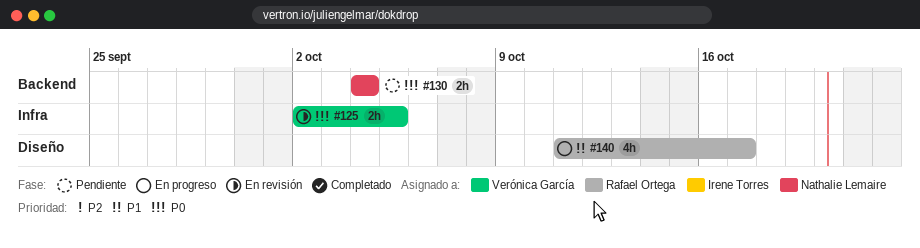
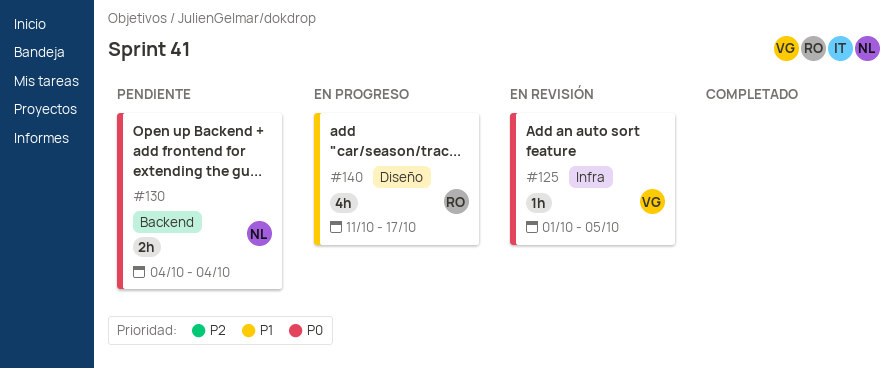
#125, estimate: 2h -> 1h
#125, start: Oct 2 -> Oct 1

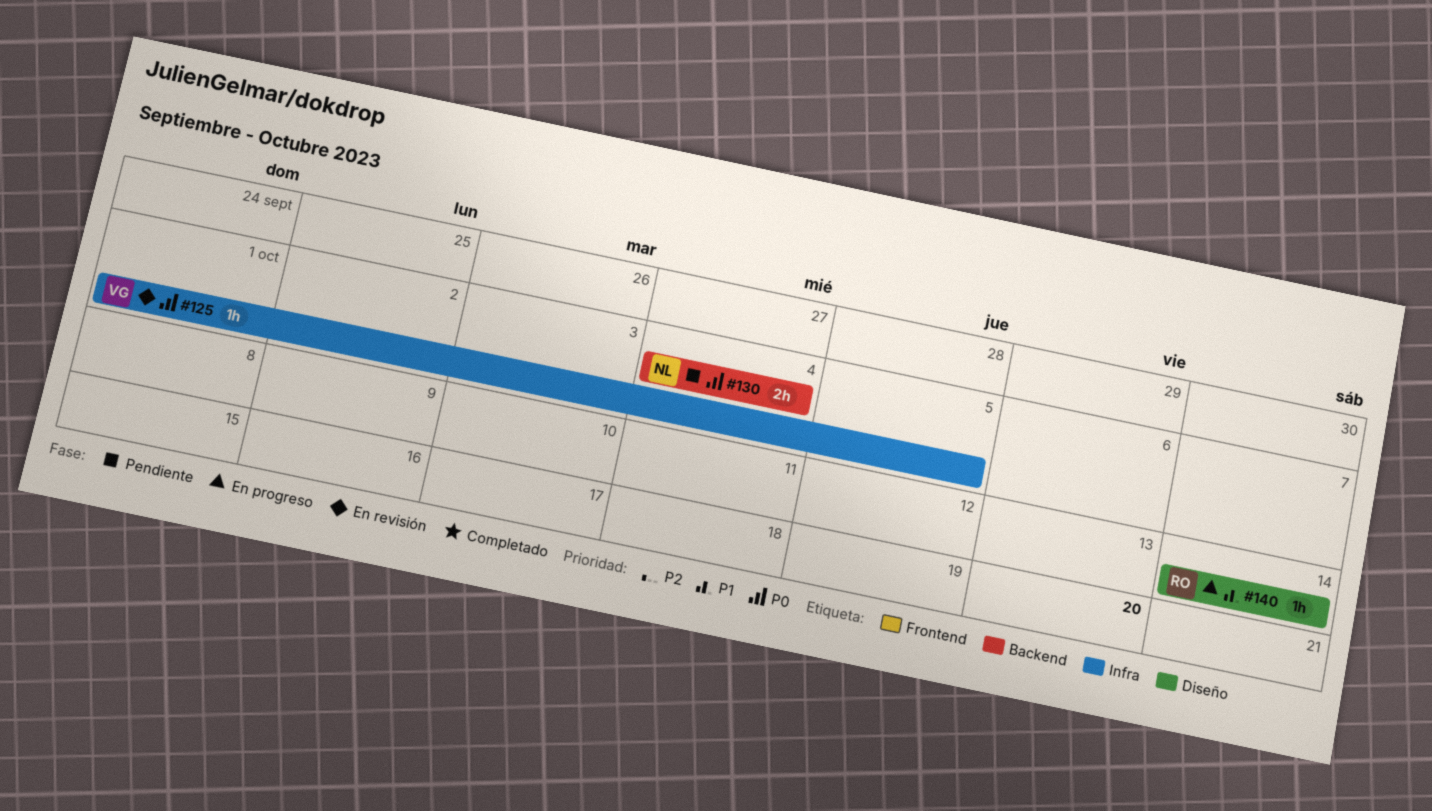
#140, estimate: 4h -> 1h
#140, start: Oct 11 -> Oct 14
#140, due: Oct 17 -> Oct 14

